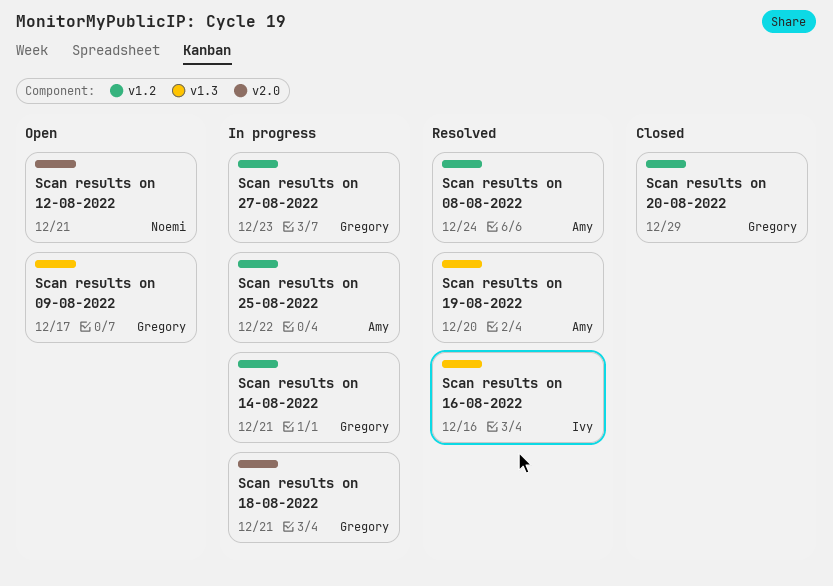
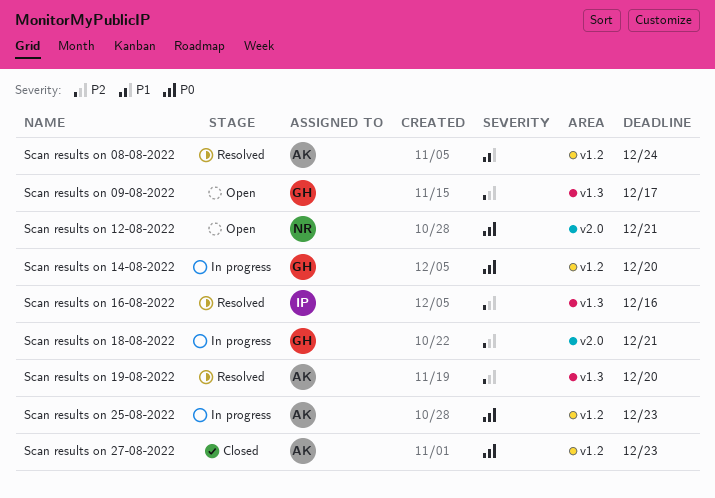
Scan results on 14-08-2022, due: Dec 21 -> Dec 20
Scan results on 20-08-2022: present -> none
Scan results on 25-08-2022, due: Dec 22 -> Dec 23
Scan results on 27-08-2022, status: In progress -> Closed
Scan results on 27-08-2022, owner: Gregory -> Amy

